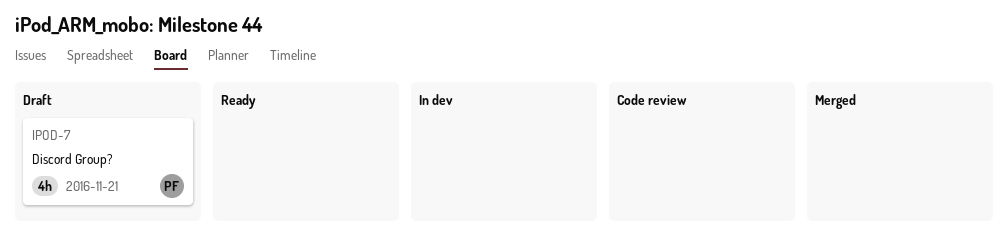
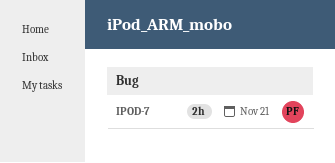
IPOD-7, estimate: 4h -> 2h

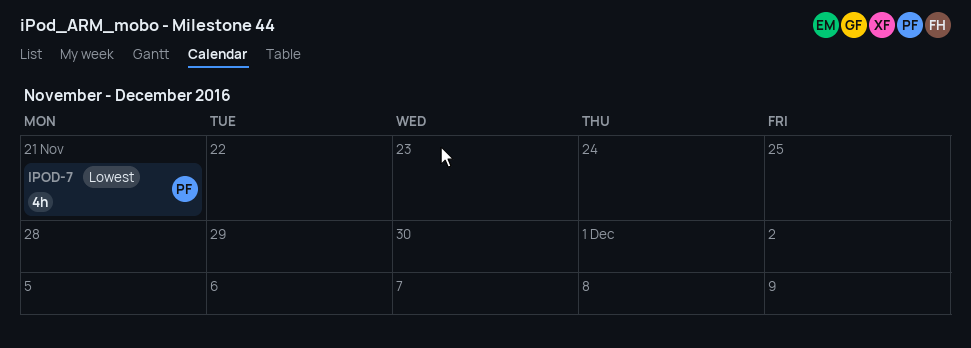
IPOD-7, estimate: 2h -> 4h

